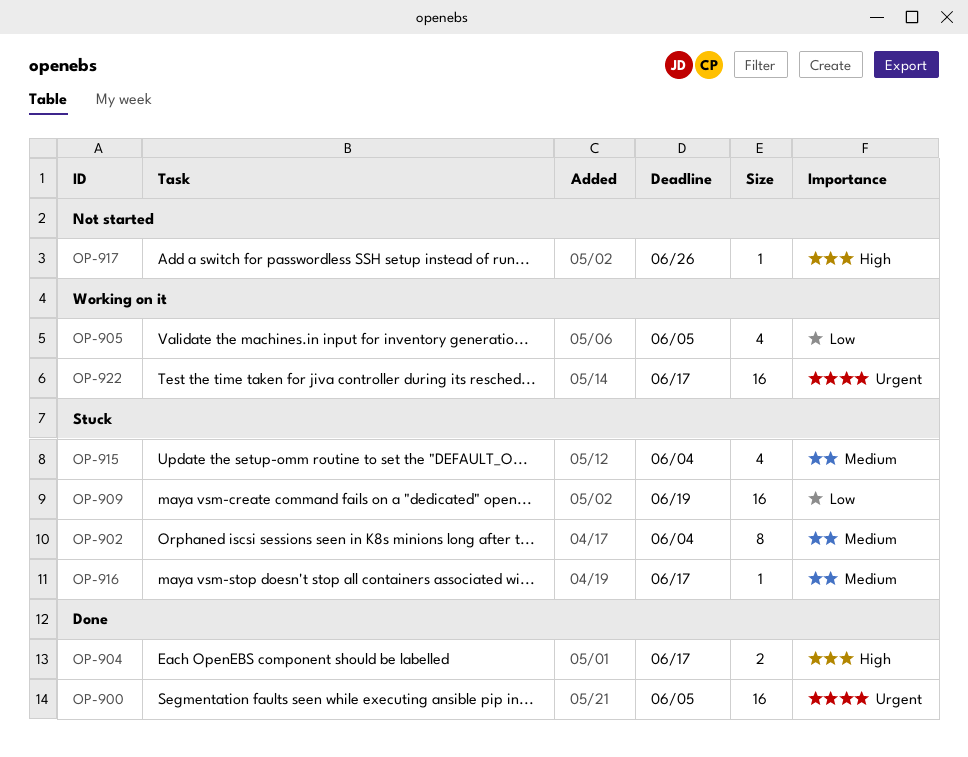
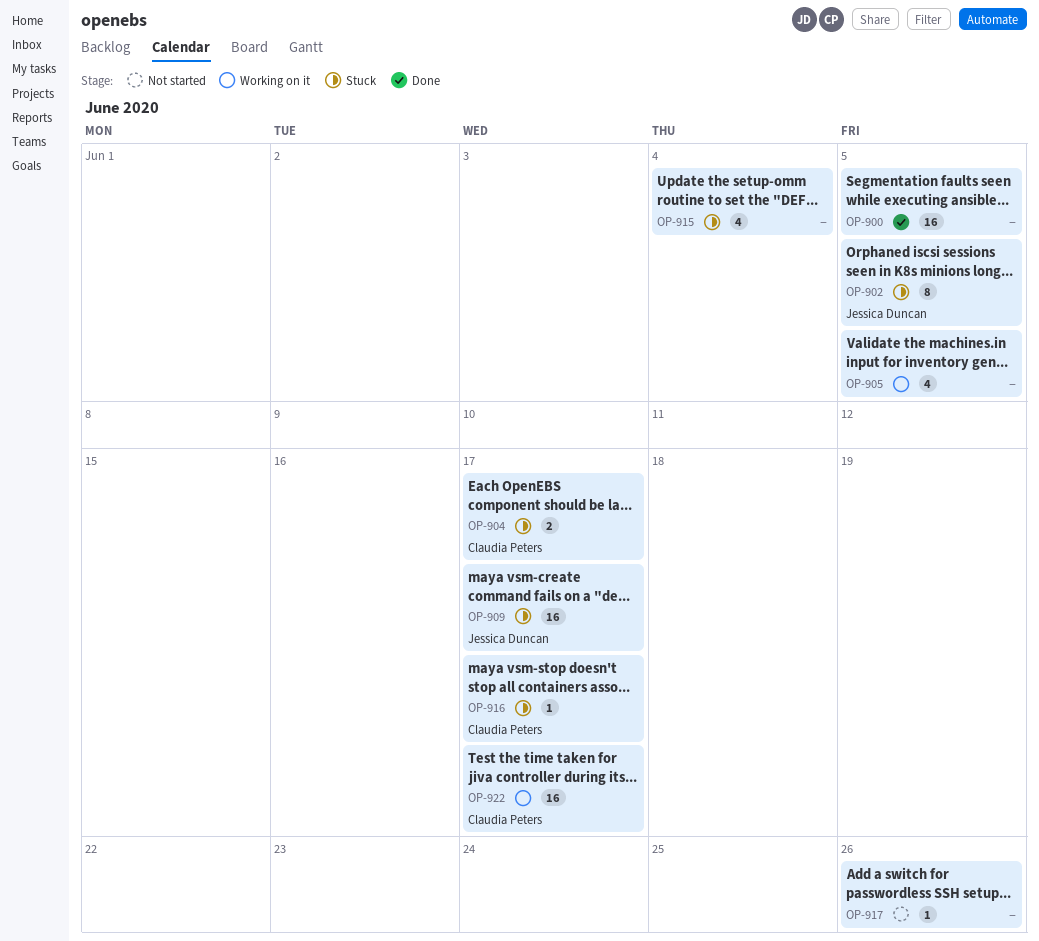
OP-902, due: Jun 4 -> Jun 5
OP-904, status: Done -> Stuck
OP-909, due: Jun 19 -> Jun 17

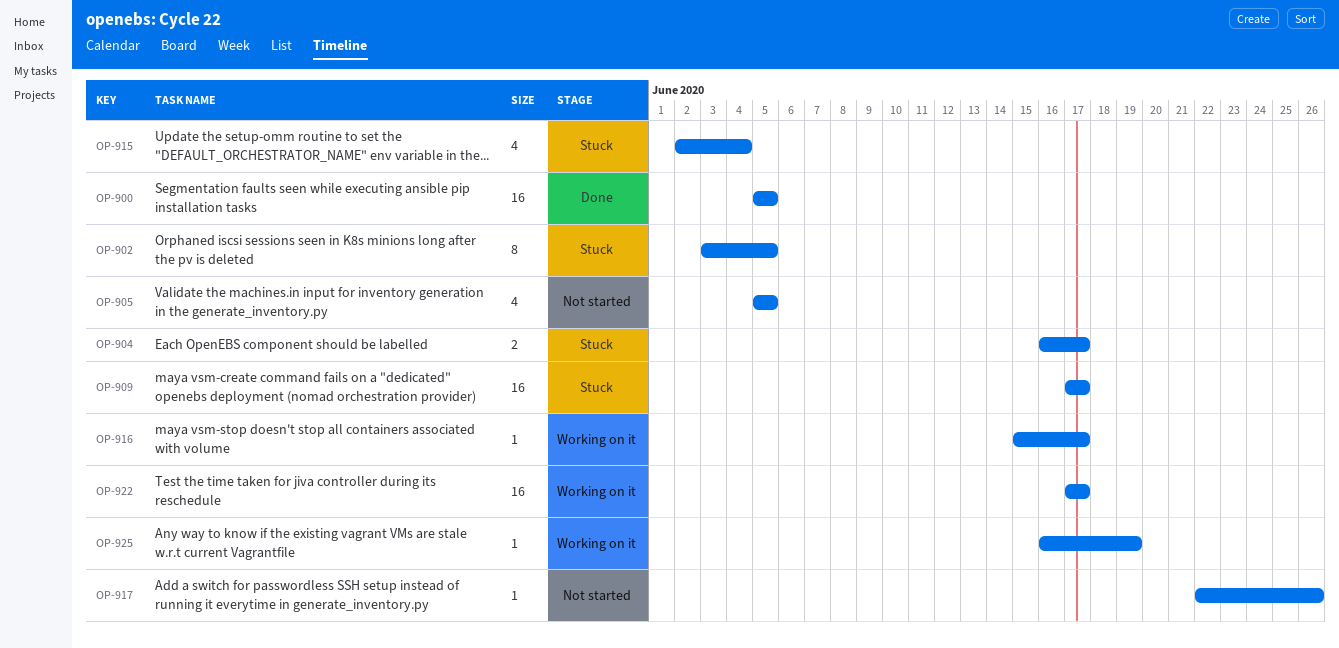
OP-905, status: Working on it -> Not started
OP-916, status: Stuck -> Working on it
OP-925: none -> present

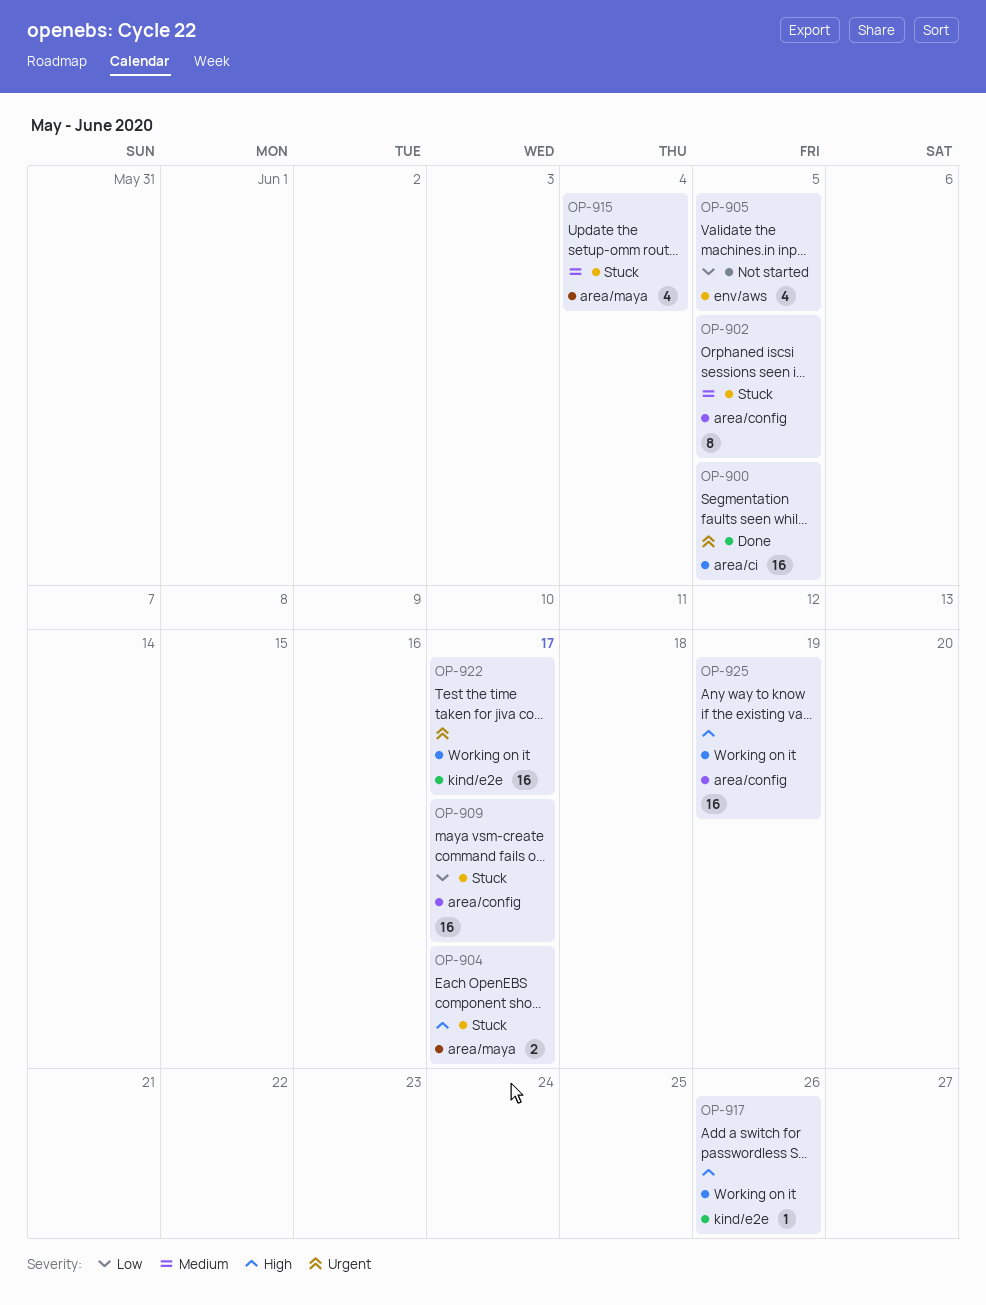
OP-916: present -> none
OP-917, status: Not started -> Working on it
OP-925, estimate: 1 -> 16

